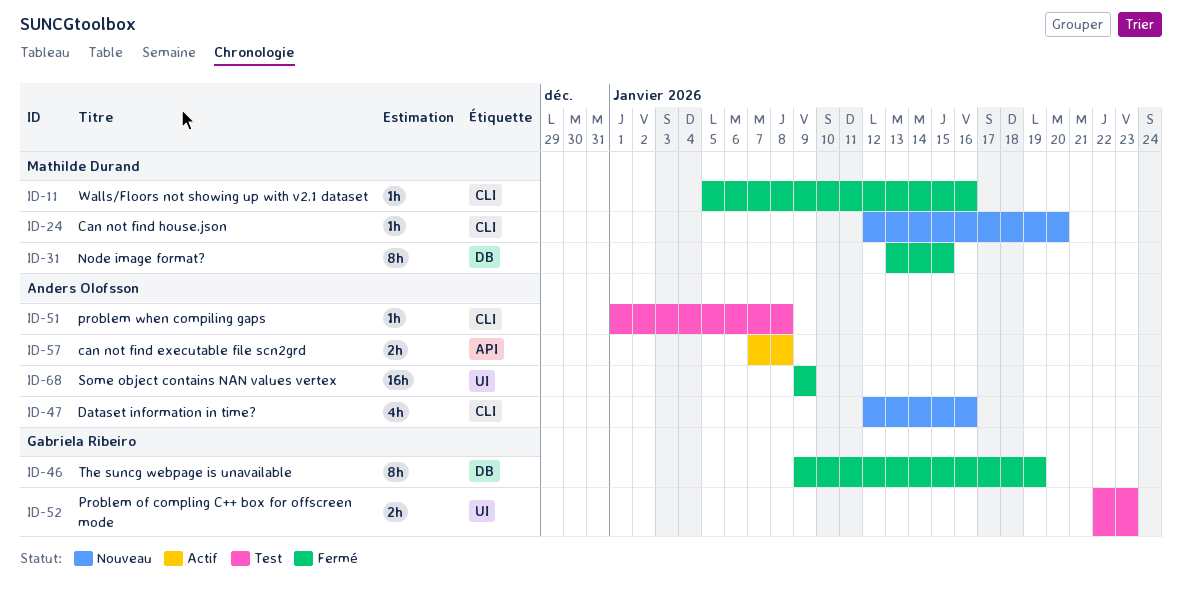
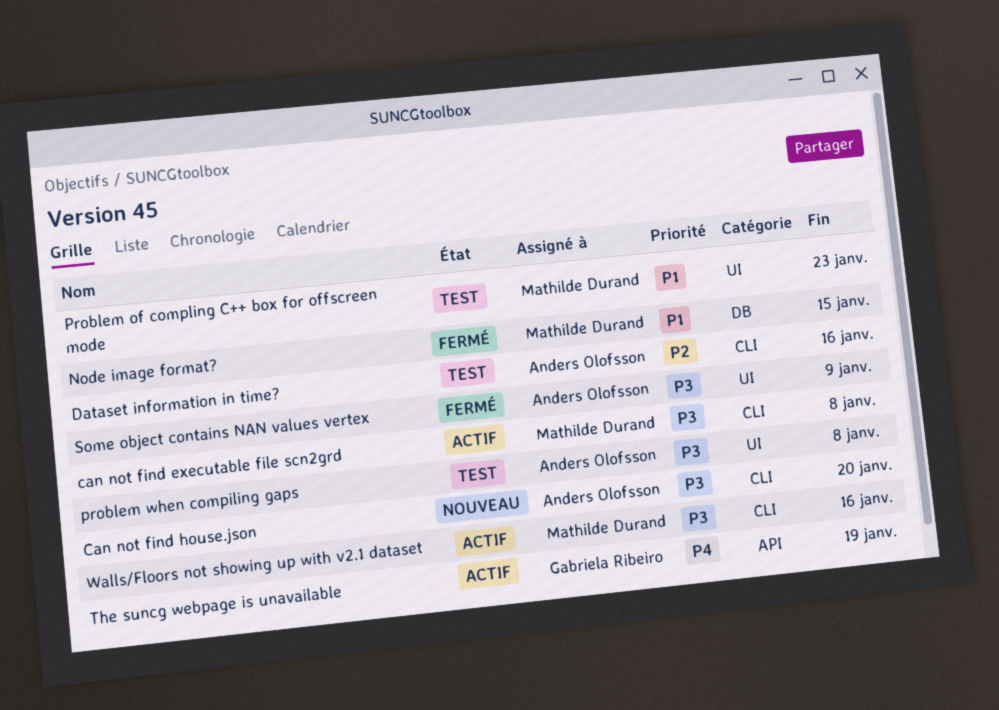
can not find executable file scn2grd, owner: Anders Olofsson -> Mathilde Durand
can not find executable file scn2grd, label: API -> CLI
Can not find house.json, owner: Mathilde Durand -> Anders Olofsson
Dataset information in time?, status: Nouveau -> Test
Problem of compling C++ box for offscreen mode, owner: Gabriela Ribeiro -> Mathilde Durand
problem when compiling gaps, label: CLI -> UI
The suncg webpage is unavailable, status: Fermé -> Actif
The suncg webpage is unavailable, label: DB -> API
Walls/Floors not showing up with v2.1 dataset, status: Fermé -> Actif

